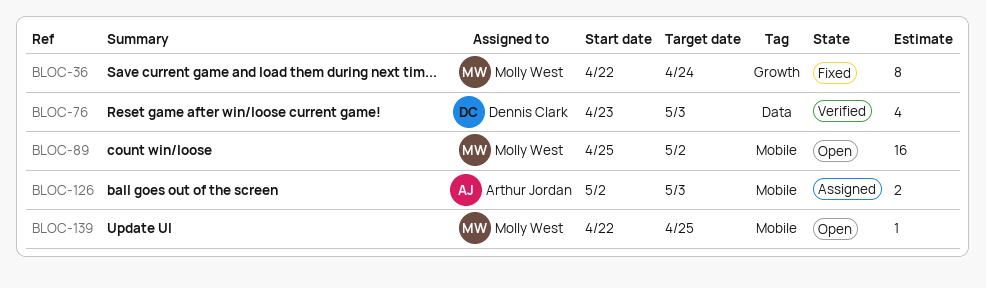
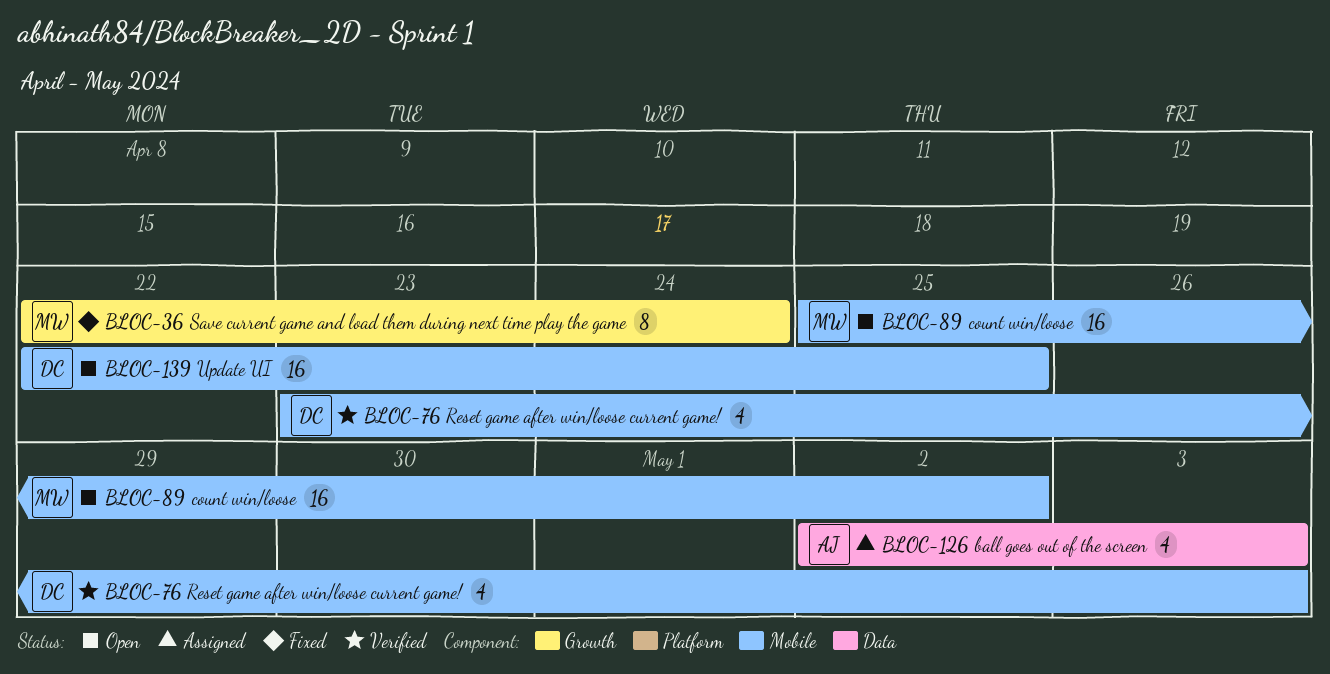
BLOC-76, label: Data -> Mobile
BLOC-126, label: Mobile -> Data
BLOC-126, estimate: 2 -> 4
BLOC-139, owner: Molly West -> Dennis Clark
BLOC-139, estimate: 1 -> 16

